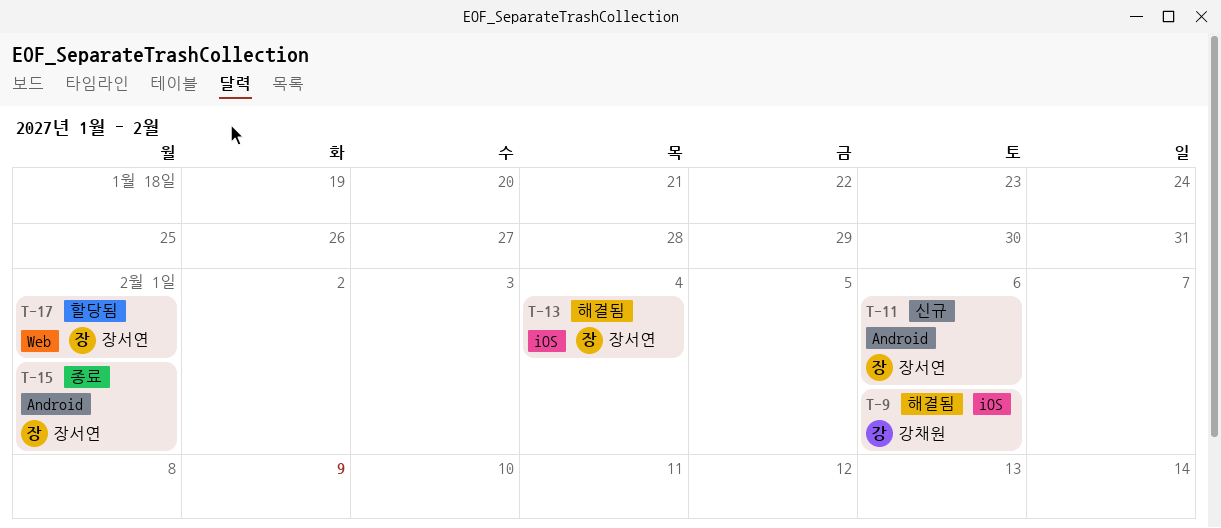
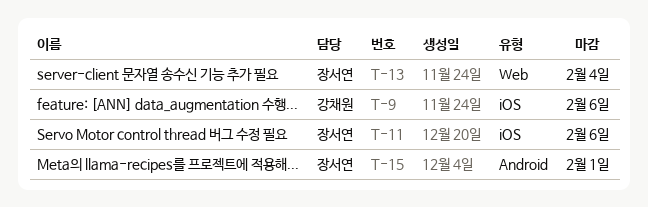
T-11, label: Android -> iOS
T-13, label: iOS -> Web
T-17: present -> none

